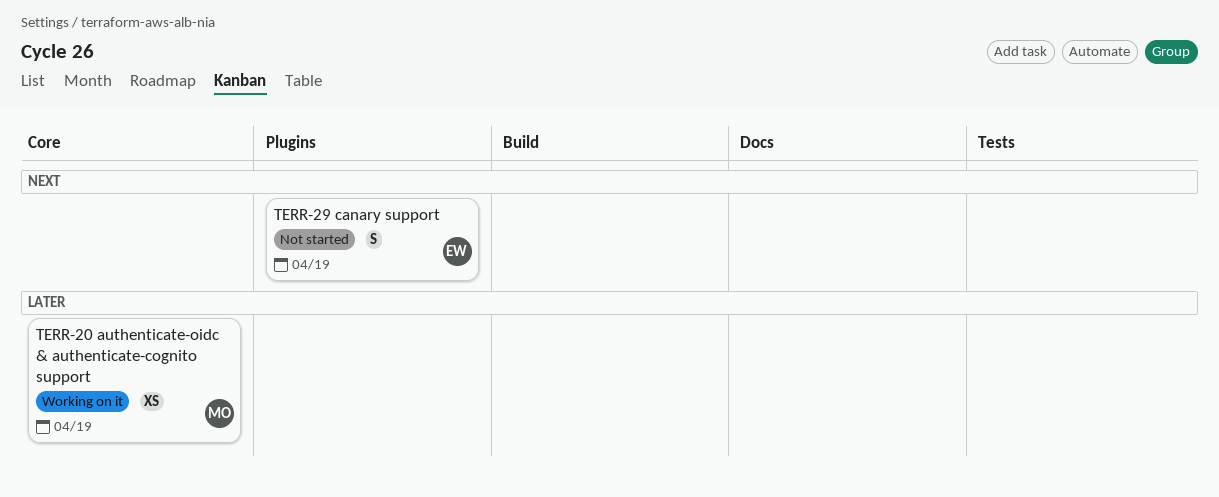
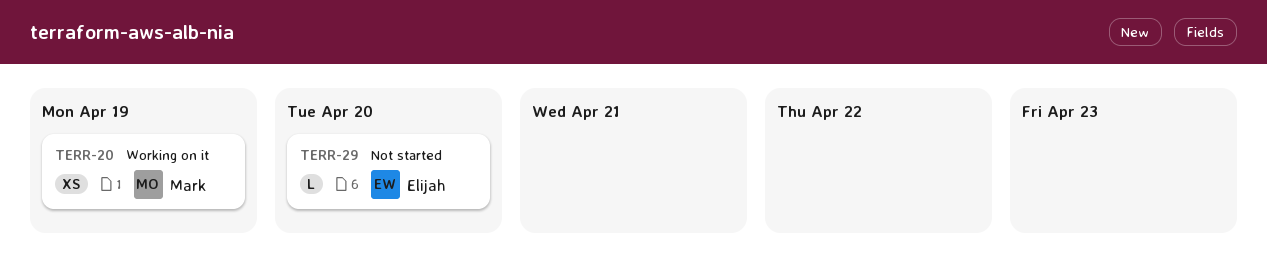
TERR-29, estimate: S -> L
TERR-29, due: Apr 19 -> Apr 20

